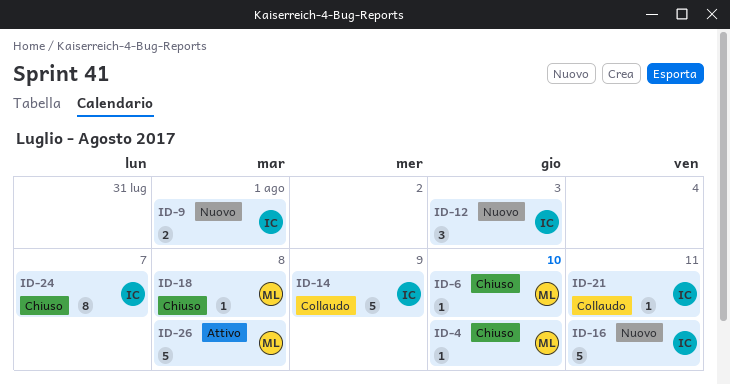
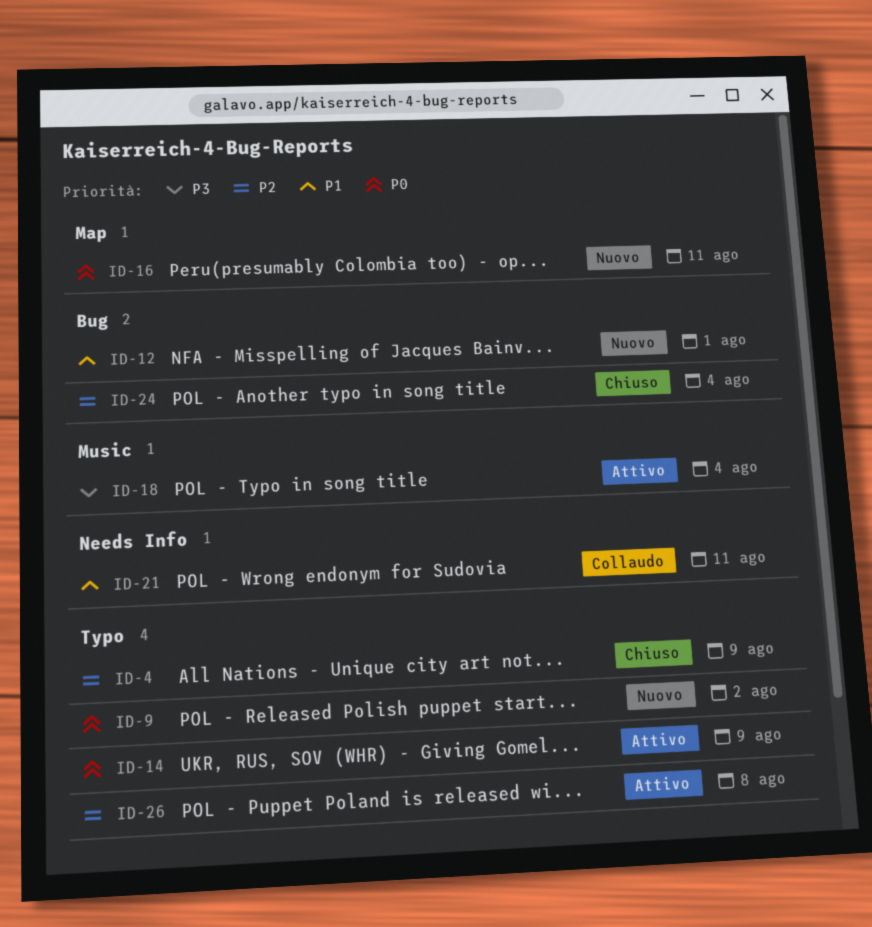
ID-4, due: Aug 10 -> Aug 9
ID-6: present -> none
ID-9, due: Aug 1 -> Aug 2
ID-12, due: Aug 3 -> Aug 1
ID-14, status: Collaudo -> Attivo
ID-18, status: Chiuso -> Attivo
ID-18, due: Aug 8 -> Aug 4
ID-24, due: Aug 7 -> Aug 4

